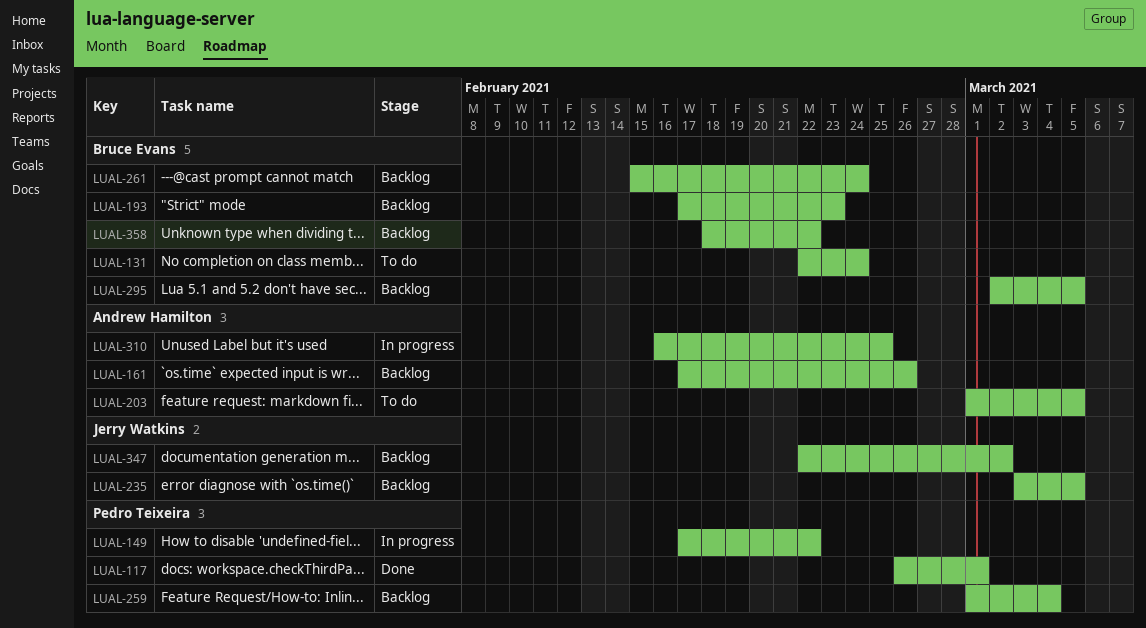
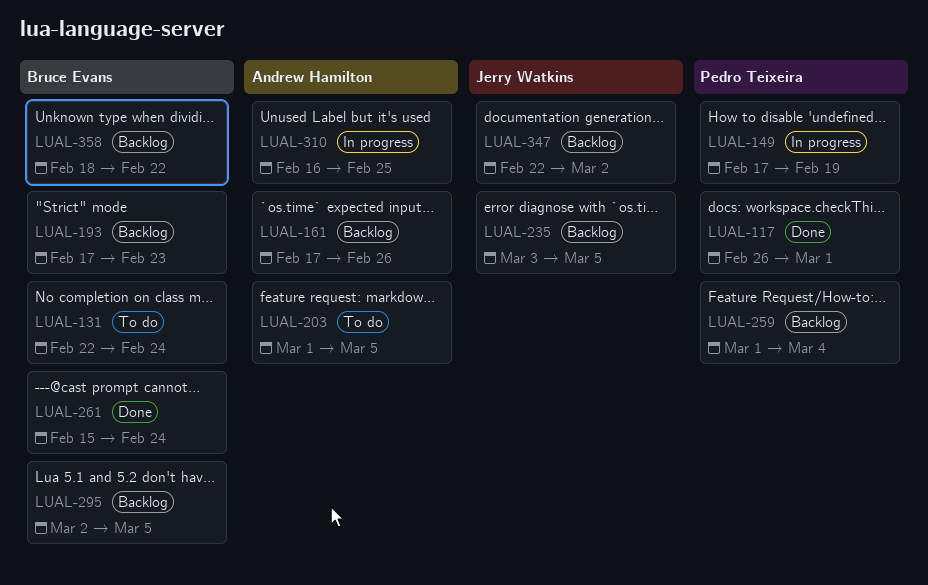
LUAL-149, due: Feb 22 -> Feb 19
LUAL-261, status: Backlog -> Done

